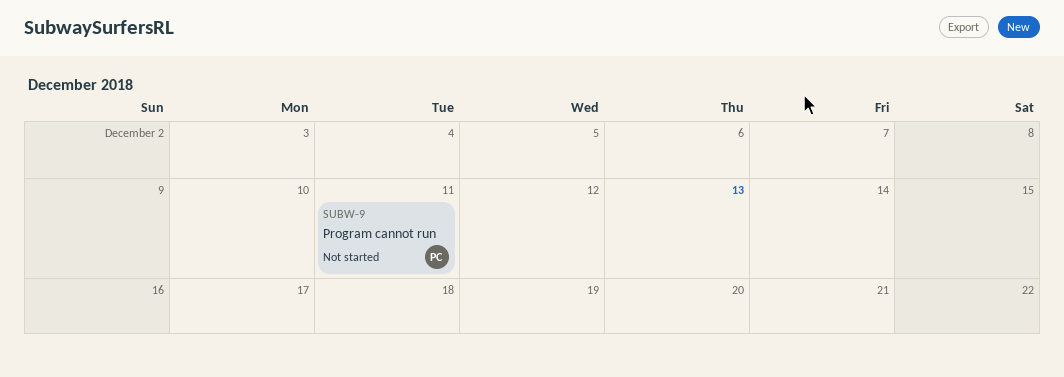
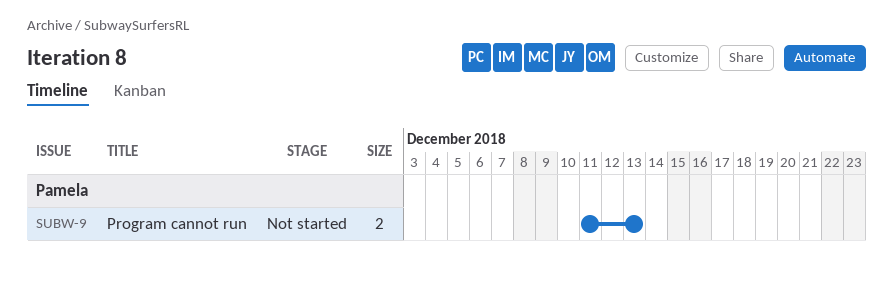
SUBW-9, due: Dec 11 -> Dec 13

